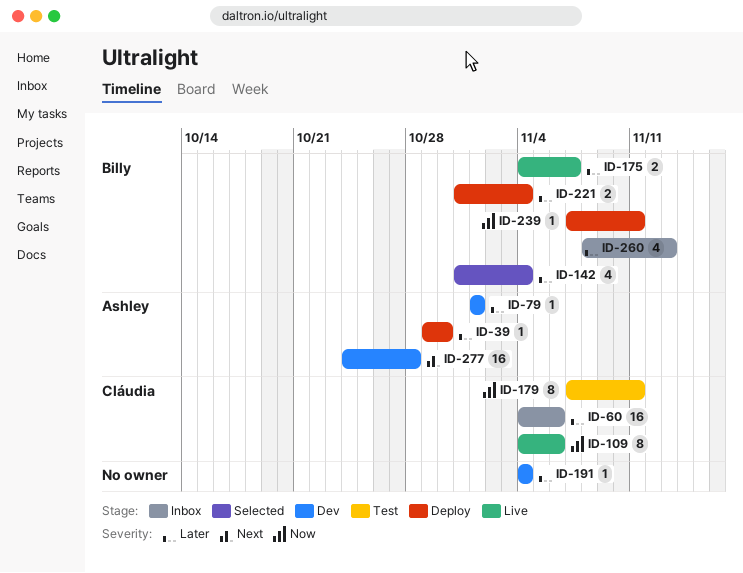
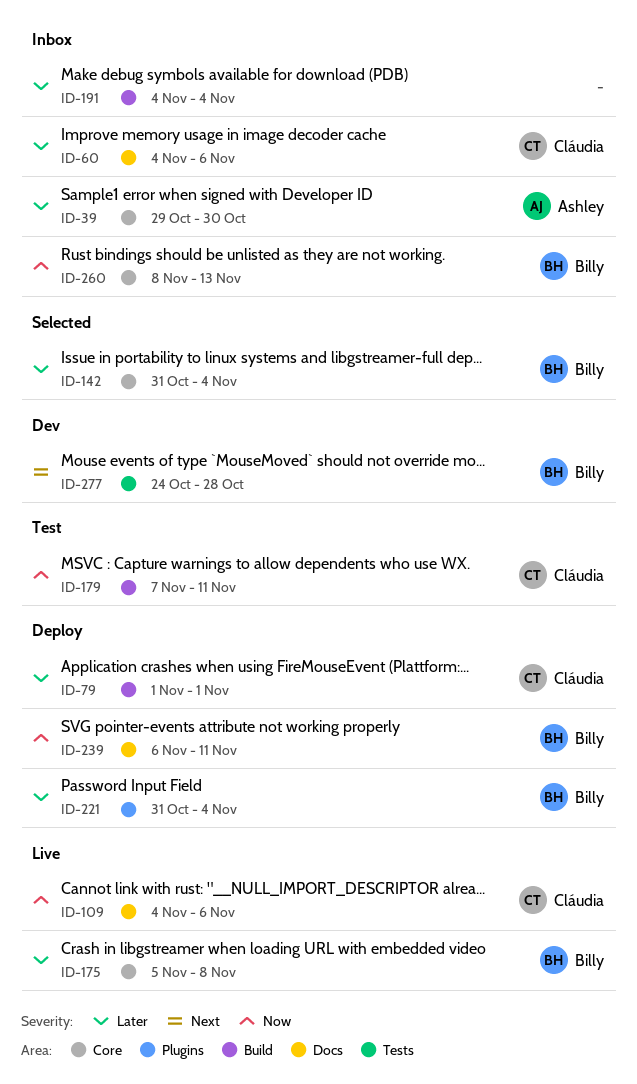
ID-39, status: Deploy -> Inbox
ID-79, status: Dev -> Deploy
ID-79, owner: Ashley -> Cláudia
ID-175, start: Nov 4 -> Nov 5
ID-175, due: Nov 7 -> Nov 8
ID-191, status: Dev -> Inbox
ID-239, start: Nov 7 -> Nov 6
ID-260, priority: Later -> Now
ID-277, owner: Ashley -> Billy

